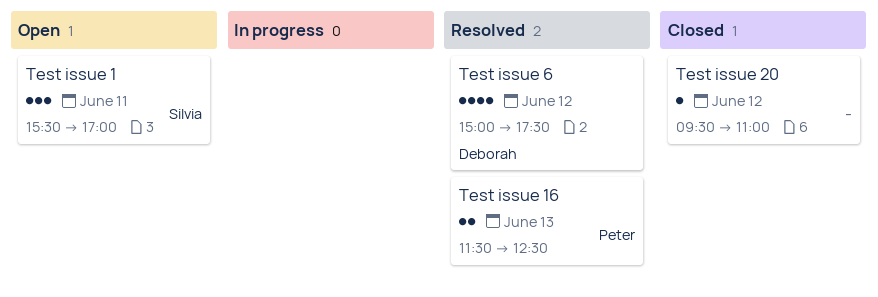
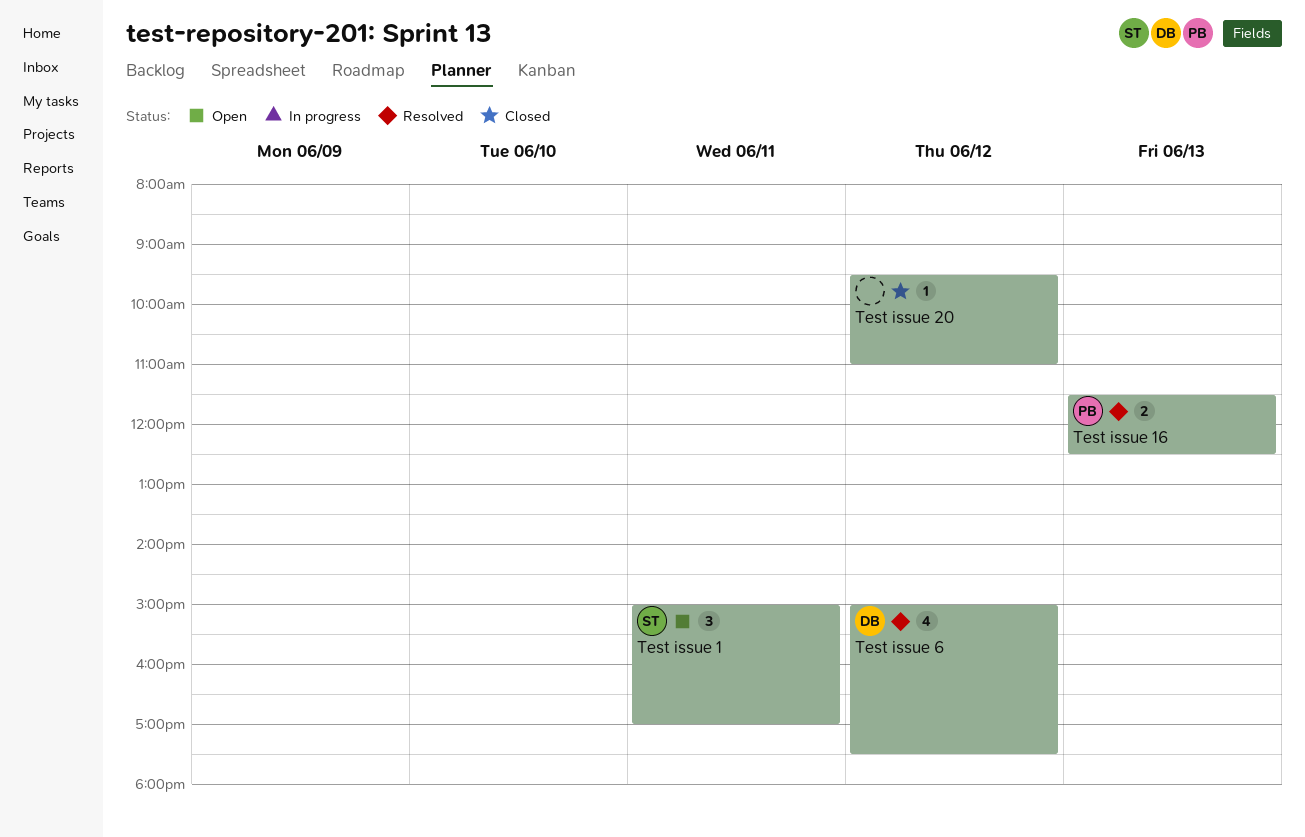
Test issue 1, begins: 15:30 -> 15:00

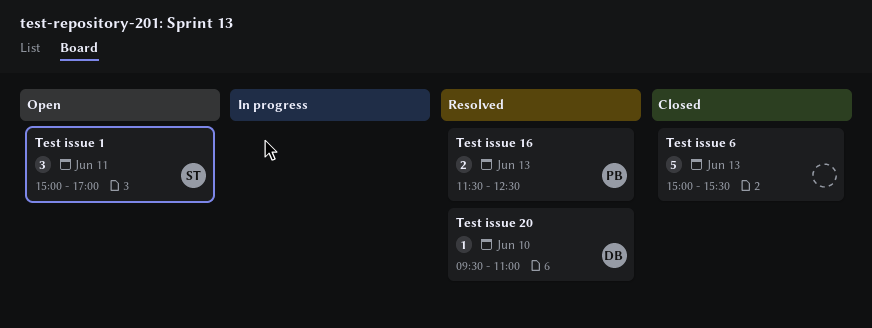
Test issue 20, status: Closed -> Resolved
Test issue 20, owner: none -> DB
Test issue 20, day: Jun 12 -> Jun 10
Test issue 6, status: Resolved -> Closed
Test issue 6, owner: DB -> none
Test issue 6, estimate: 4 -> 5
Test issue 6, day: Jun 12 -> Jun 13
Test issue 6, ends: 17:30 -> 15:30

